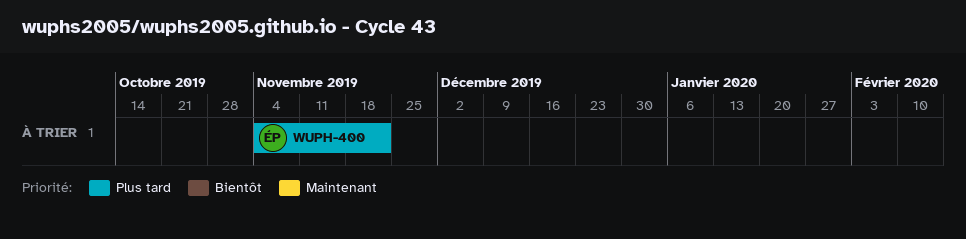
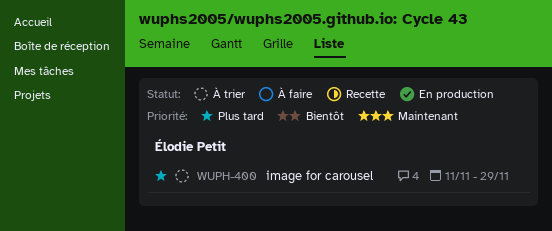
WUPH-400, start: Nov 4 -> Nov 11
WUPH-400, due: Nov 22 -> Nov 29

